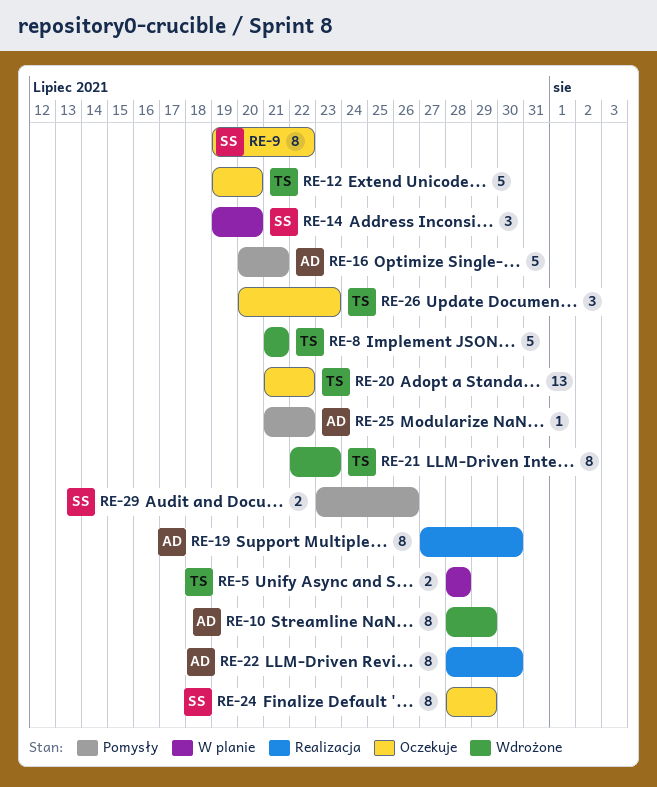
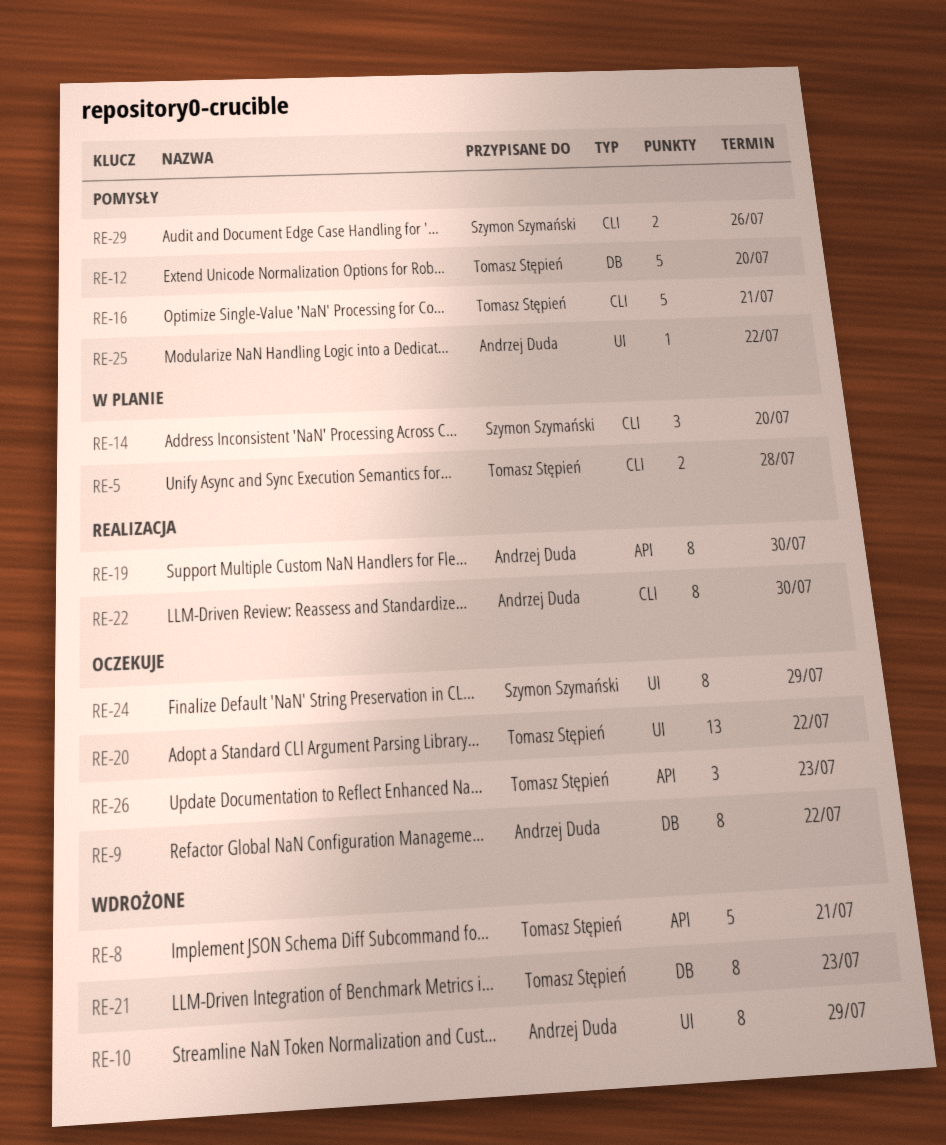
RE-9, owner: Szymon Szymański -> Andrzej Duda
RE-12, status: Oczekuje -> Pomysły
RE-16, owner: Andrzej Duda -> Tomasz Stępień

